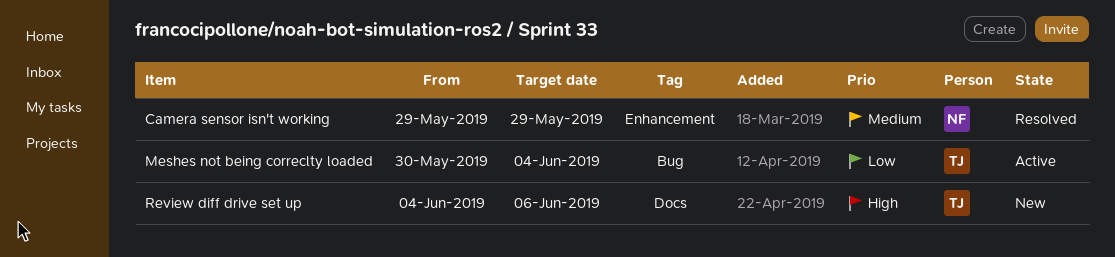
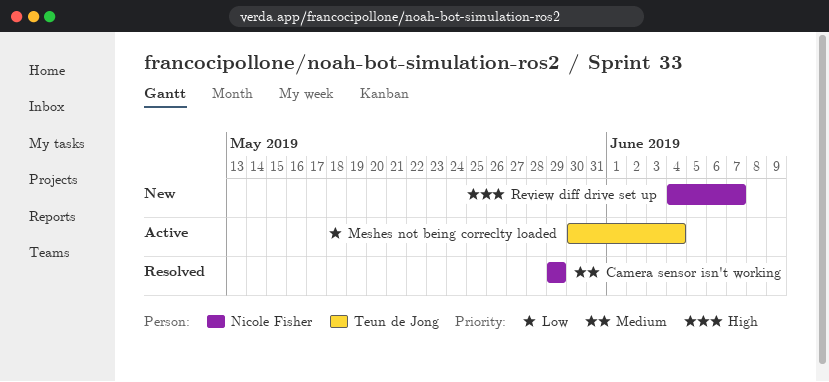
Review diff drive set up, owner: Teun de Jong -> Nicole Fisher
Review diff drive set up, due: Jun 6 -> Jun 7

